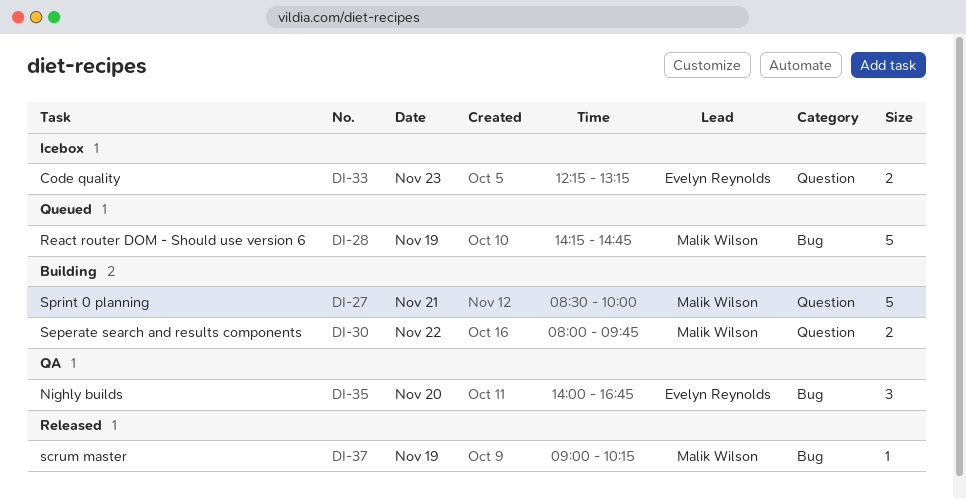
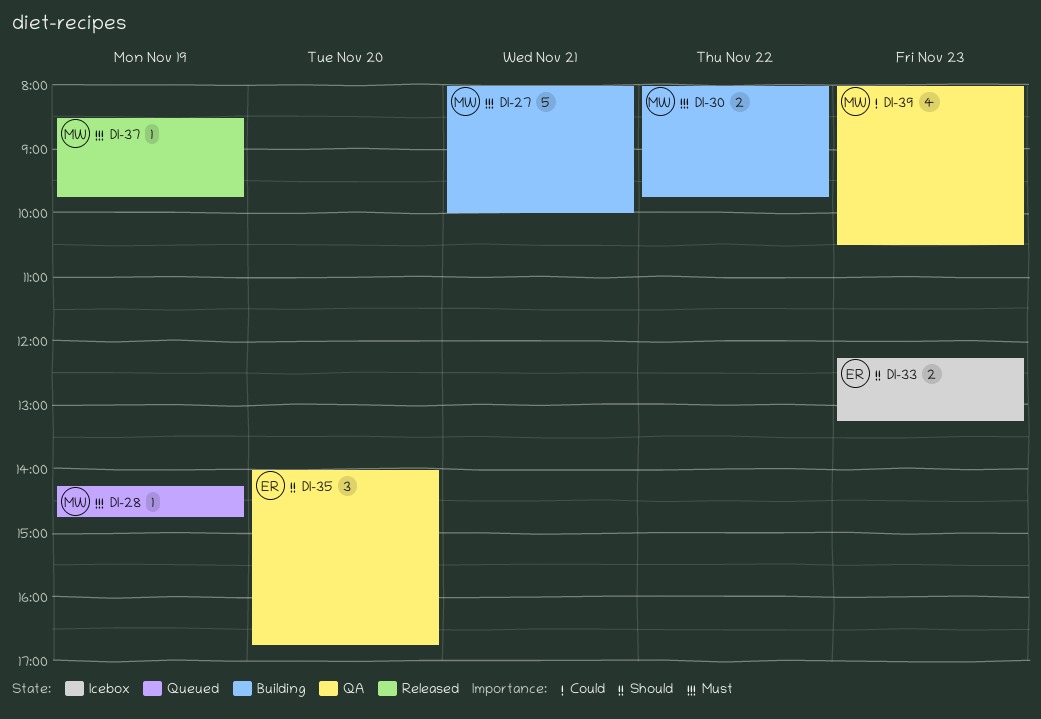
DI-27, begins: 08:30 -> 08:00
DI-28, estimate: 5 -> 1
DI-37, begins: 09:00 -> 08:30
DI-37, ends: 10:15 -> 09:45
DI-39: none -> present

